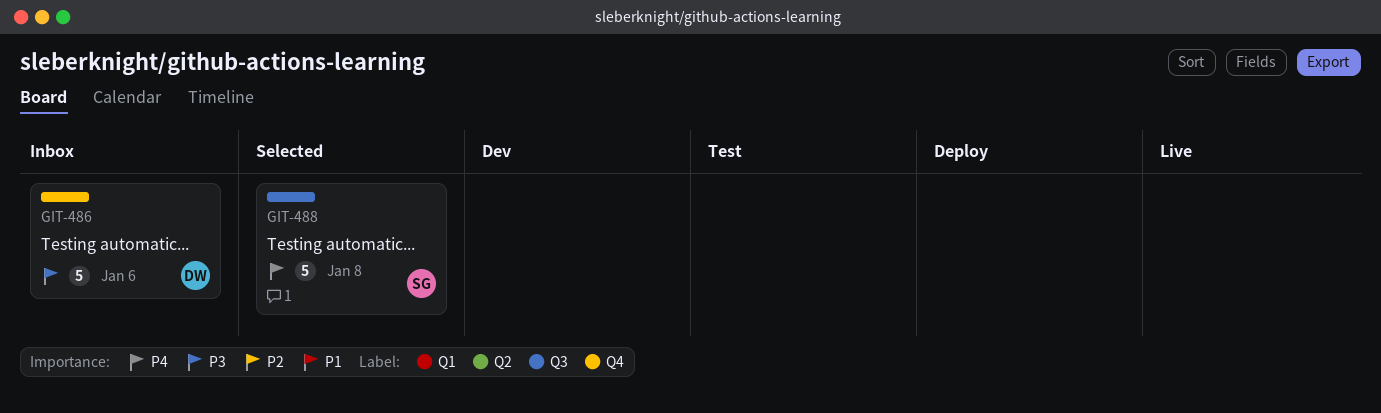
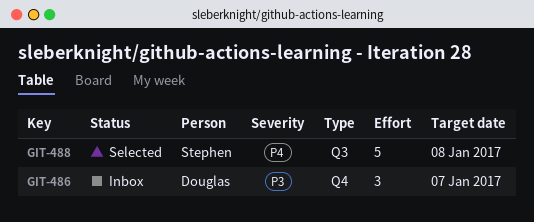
GIT-486, estimate: 5 -> 3
GIT-486, due: Jan 6 -> Jan 7

